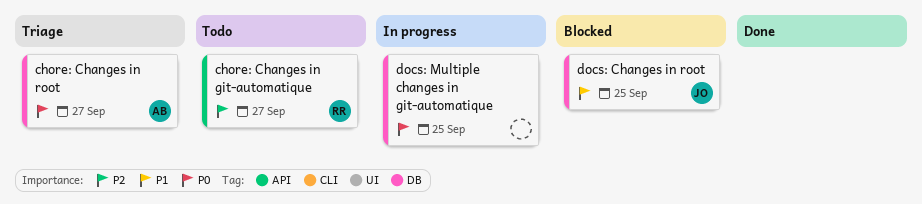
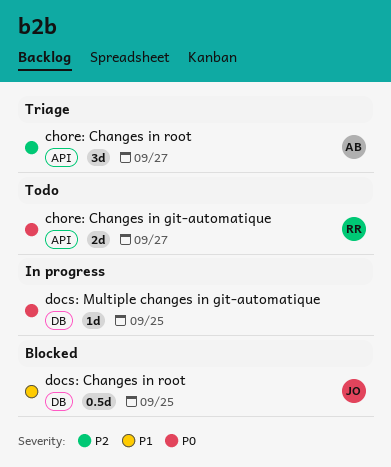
chore: Changes in git-automatique, priority: P2 -> P0
chore: Changes in root, priority: P0 -> P2
chore: Changes in root, label: DB -> API

